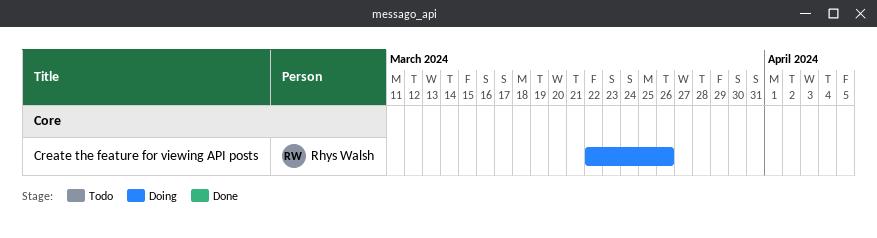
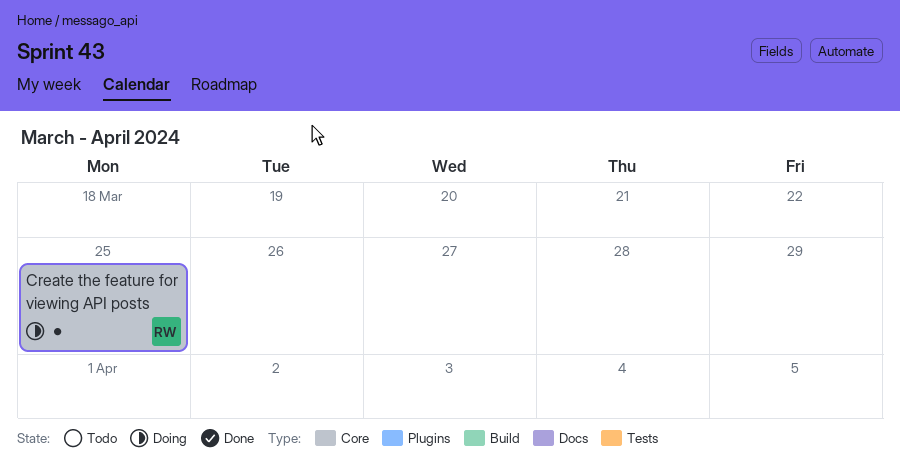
Create the feature for viewing API posts, due: Mar 26 -> Mar 25

